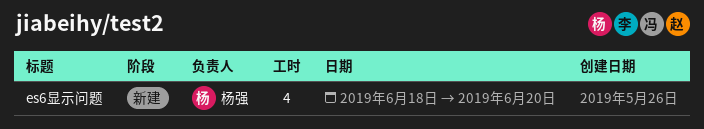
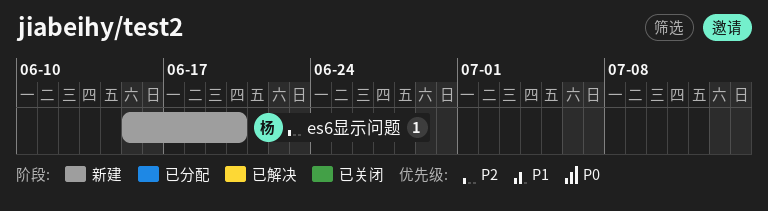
es6显示问题, estimate: 4 -> 1
es6显示问题, start: Jun 18 -> Jun 15

